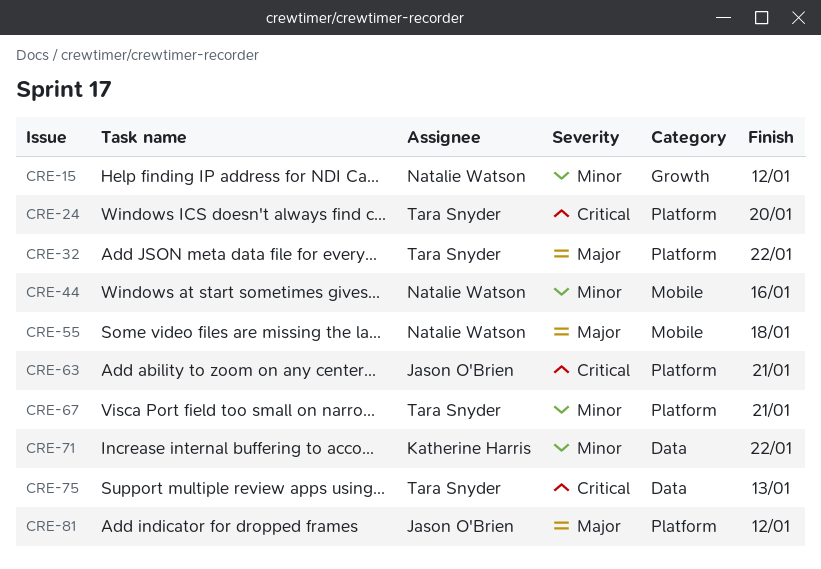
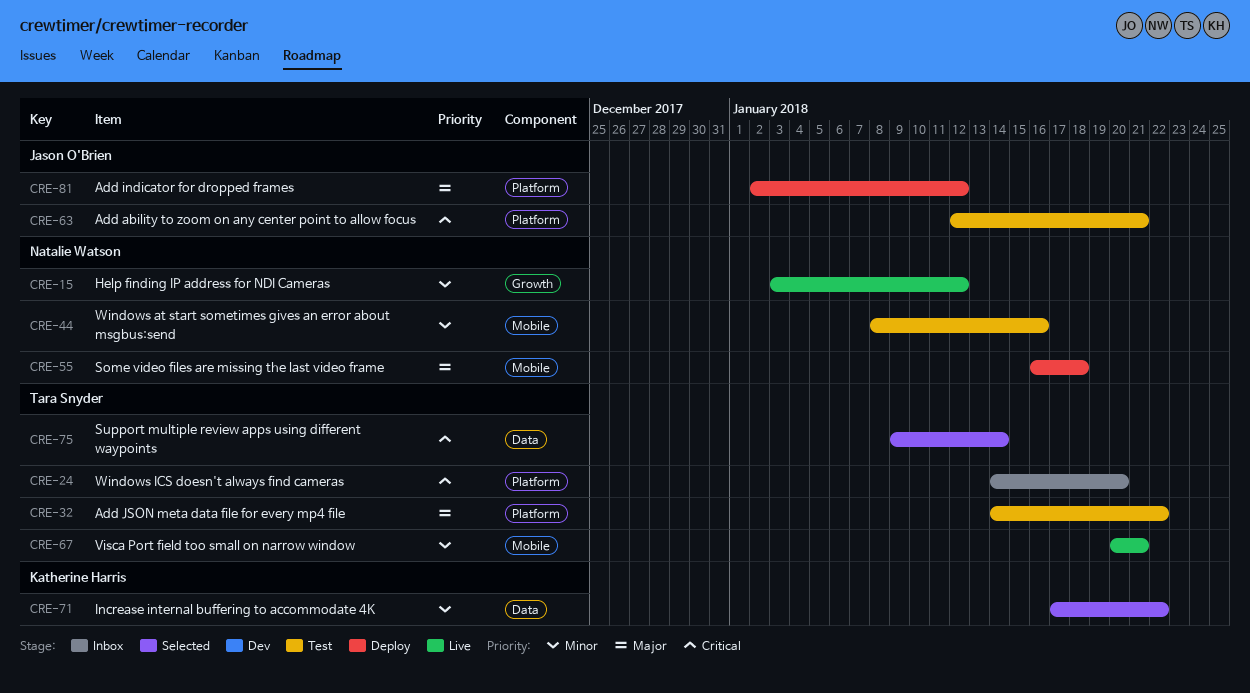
CRE-67, label: Platform -> Mobile
CRE-75, due: Jan 13 -> Jan 14

